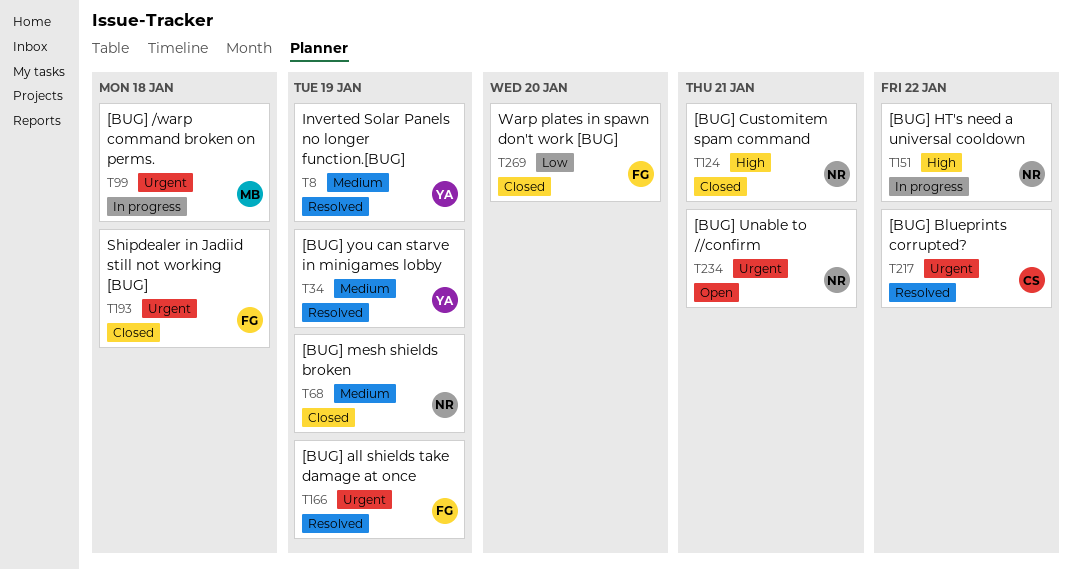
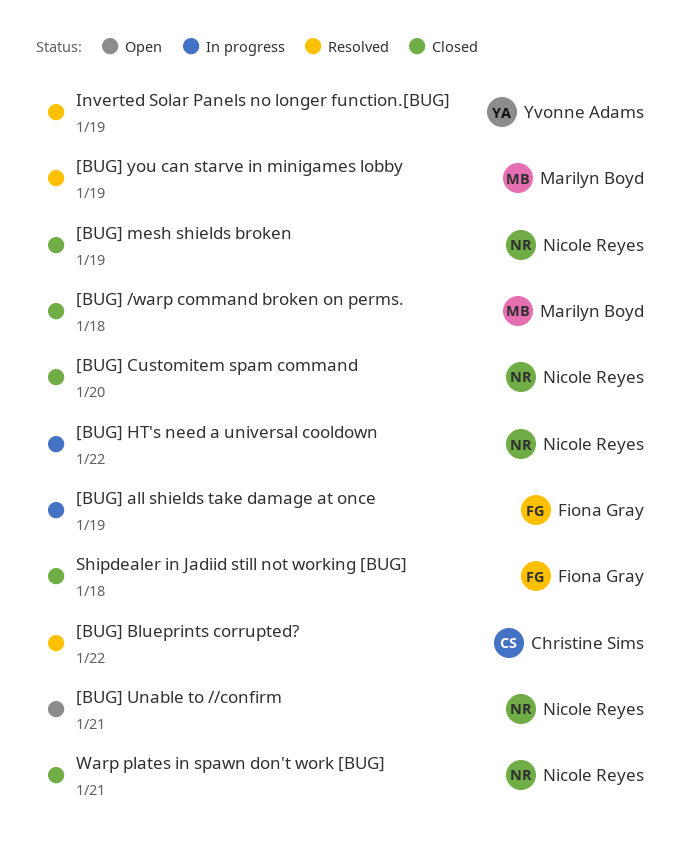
[BUG] /warp command broken on perms., status: In progress -> Closed
[BUG] all shields take damage at once, status: Resolved -> In progress
[BUG] Customitem spam command, due: Jan 21 -> Jan 20
[BUG] you can starve in minigames lobby, owner: Yvonne Adams -> Marilyn Boyd
Warp plates in spawn don't work [BUG], owner: Fiona Gray -> Nicole Reyes
Warp plates in spawn don't work [BUG], due: Jan 20 -> Jan 21

